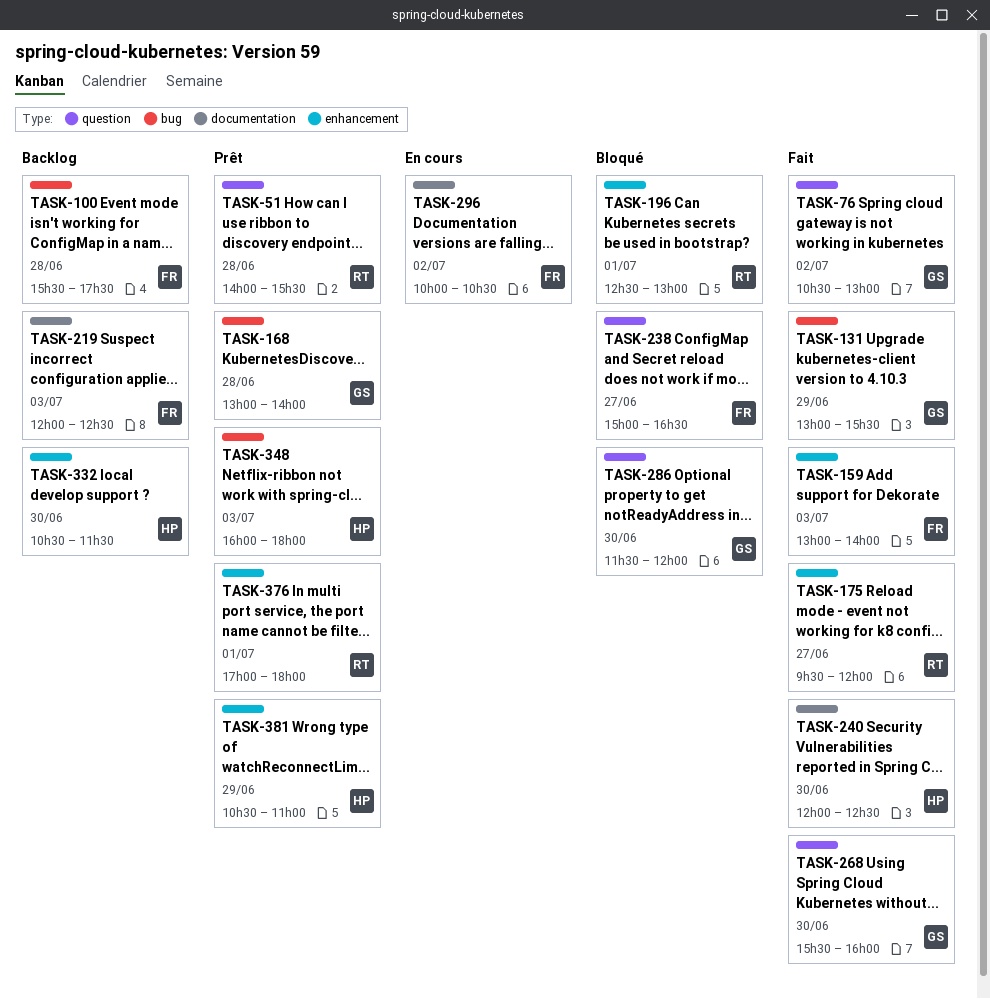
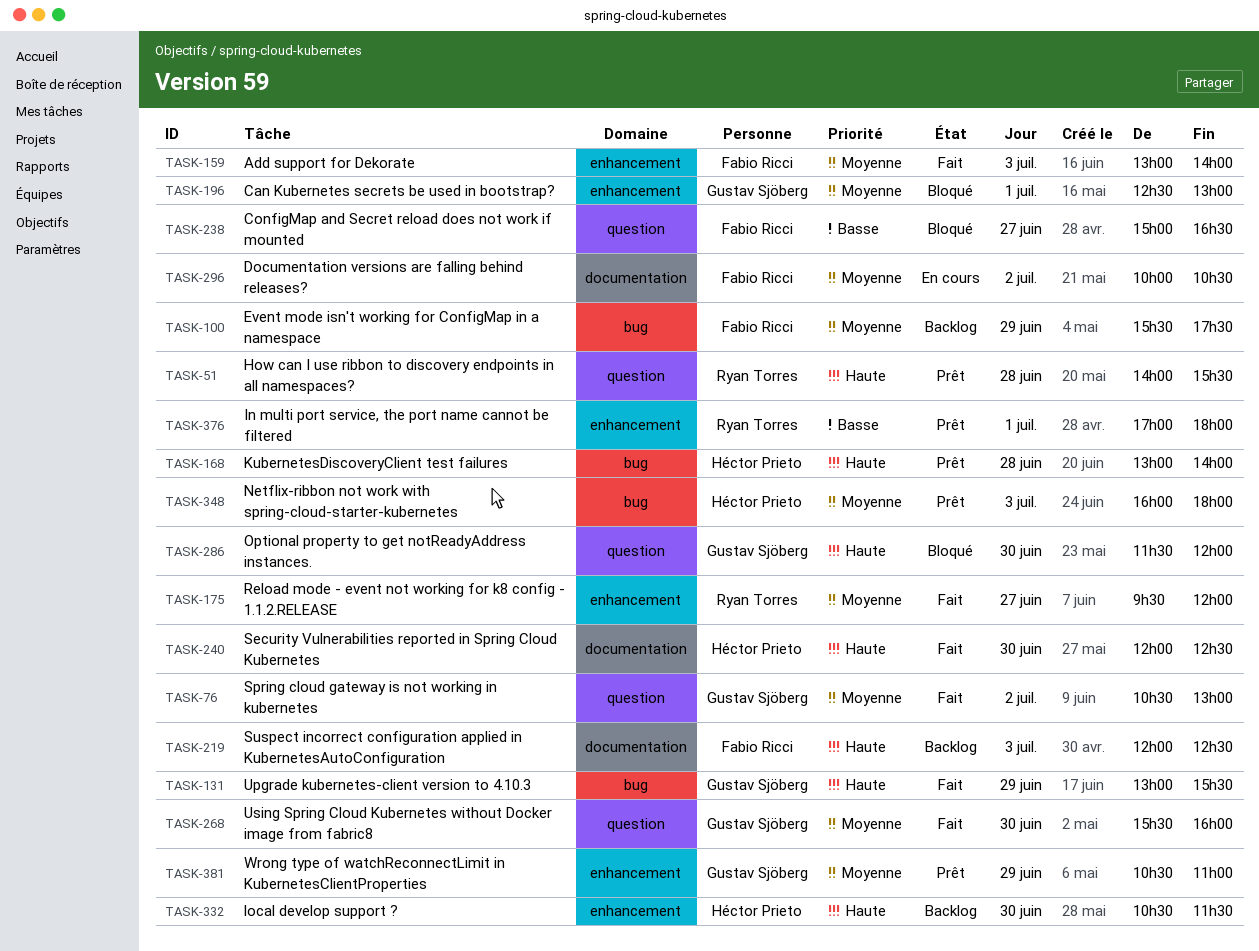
TASK-100, day: Jun 28 -> Jun 29
TASK-168, owner: Gustav Sjöberg -> Héctor Prieto
TASK-196, owner: Ryan Torres -> Gustav Sjöberg
TASK-381, owner: Héctor Prieto -> Gustav Sjöberg

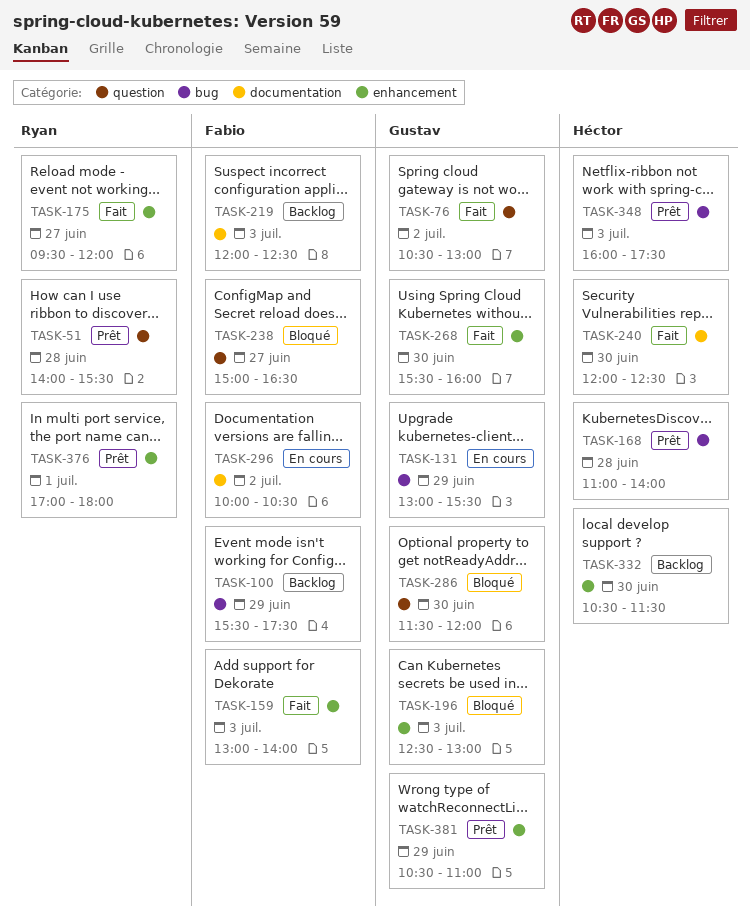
TASK-131, status: Fait -> En cours
TASK-168, begins: 13:00 -> 11:00
TASK-196, day: Jul 1 -> Jul 3
TASK-268, label: question -> enhancement
TASK-348, ends: 18:00 -> 17:30

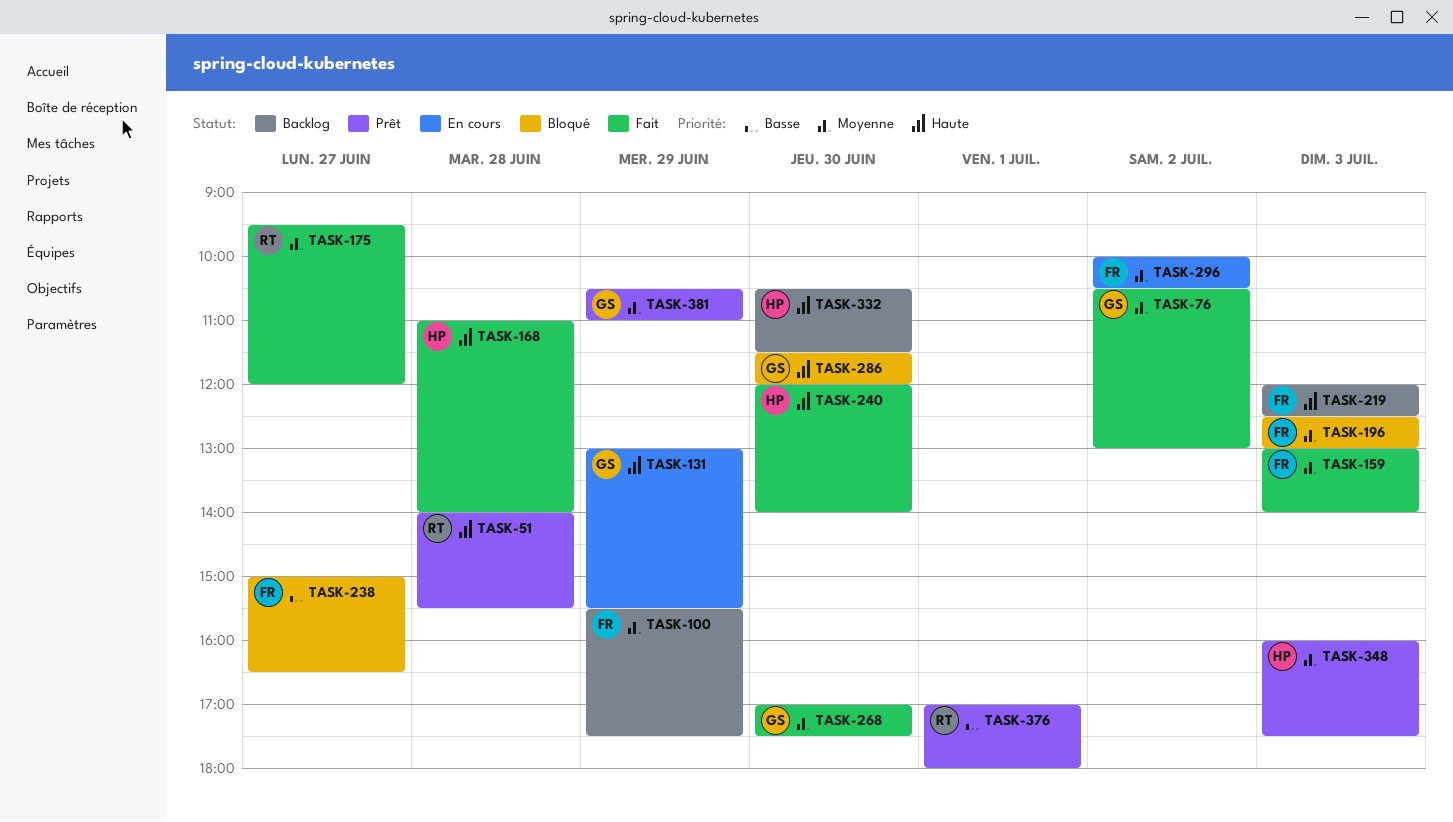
TASK-168, status: Prêt -> Fait
TASK-196, owner: Gustav -> Fabio
TASK-240, ends: 12:30 -> 14:00
TASK-268, begins: 15:30 -> 17:00
TASK-268, ends: 16:00 -> 17:30

